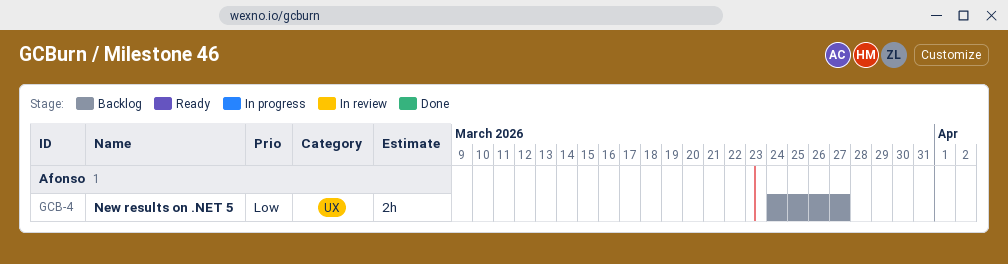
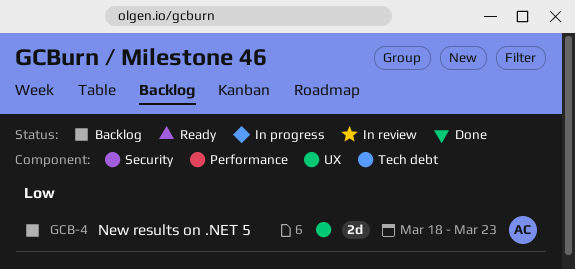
GCB-4, estimate: 2h -> 2d
GCB-4, start: Mar 24 -> Mar 18
GCB-4, due: Mar 27 -> Mar 23

